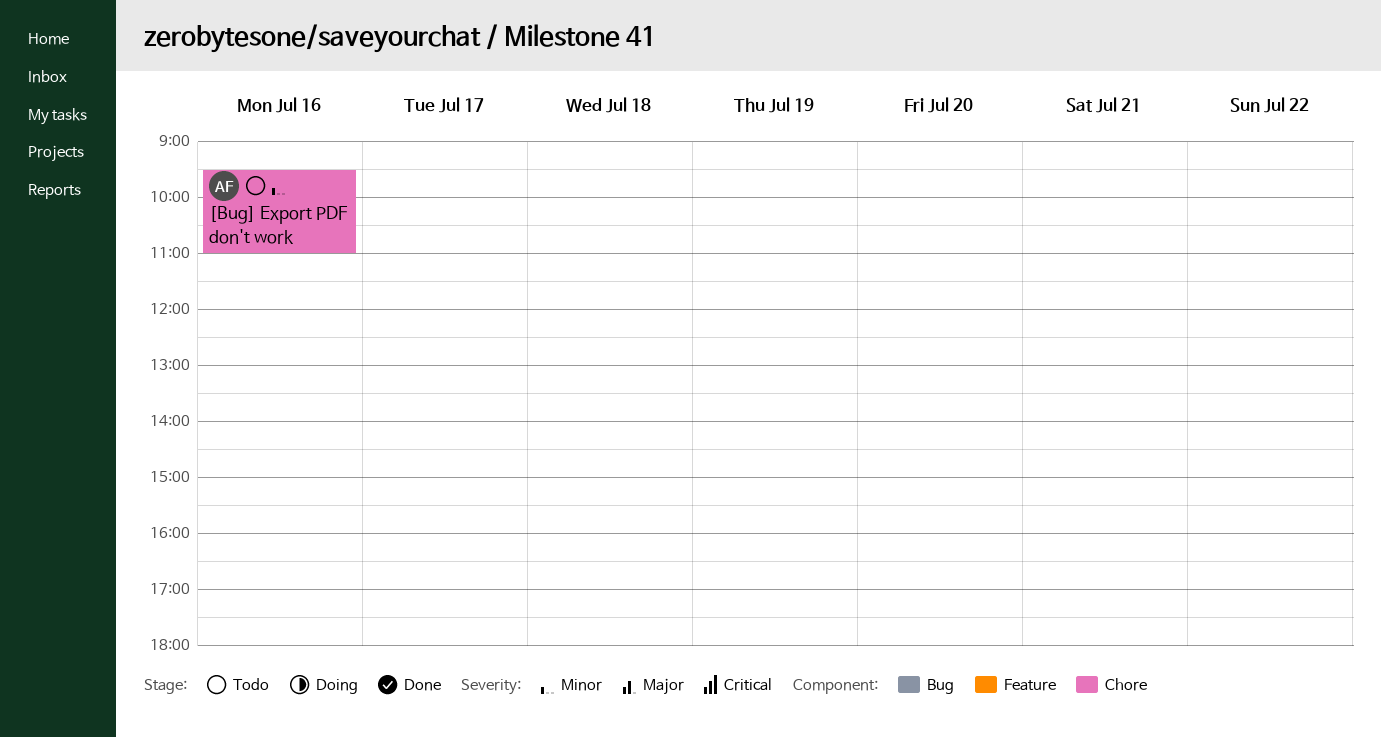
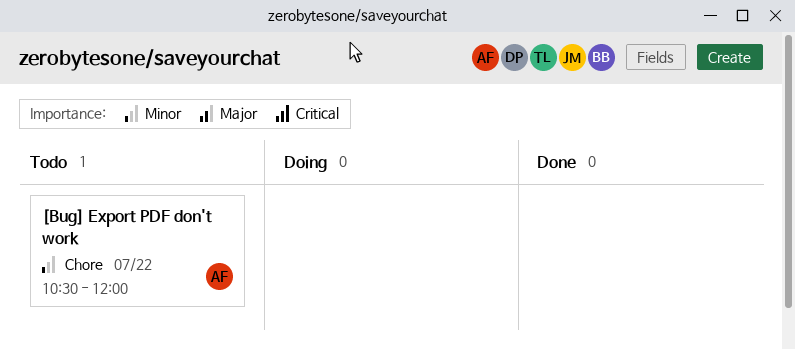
[Bug] Export PDF don't work, day: Jul 16 -> Jul 22
[Bug] Export PDF don't work, begins: 09:30 -> 10:30
[Bug] Export PDF don't work, ends: 11:00 -> 12:00

